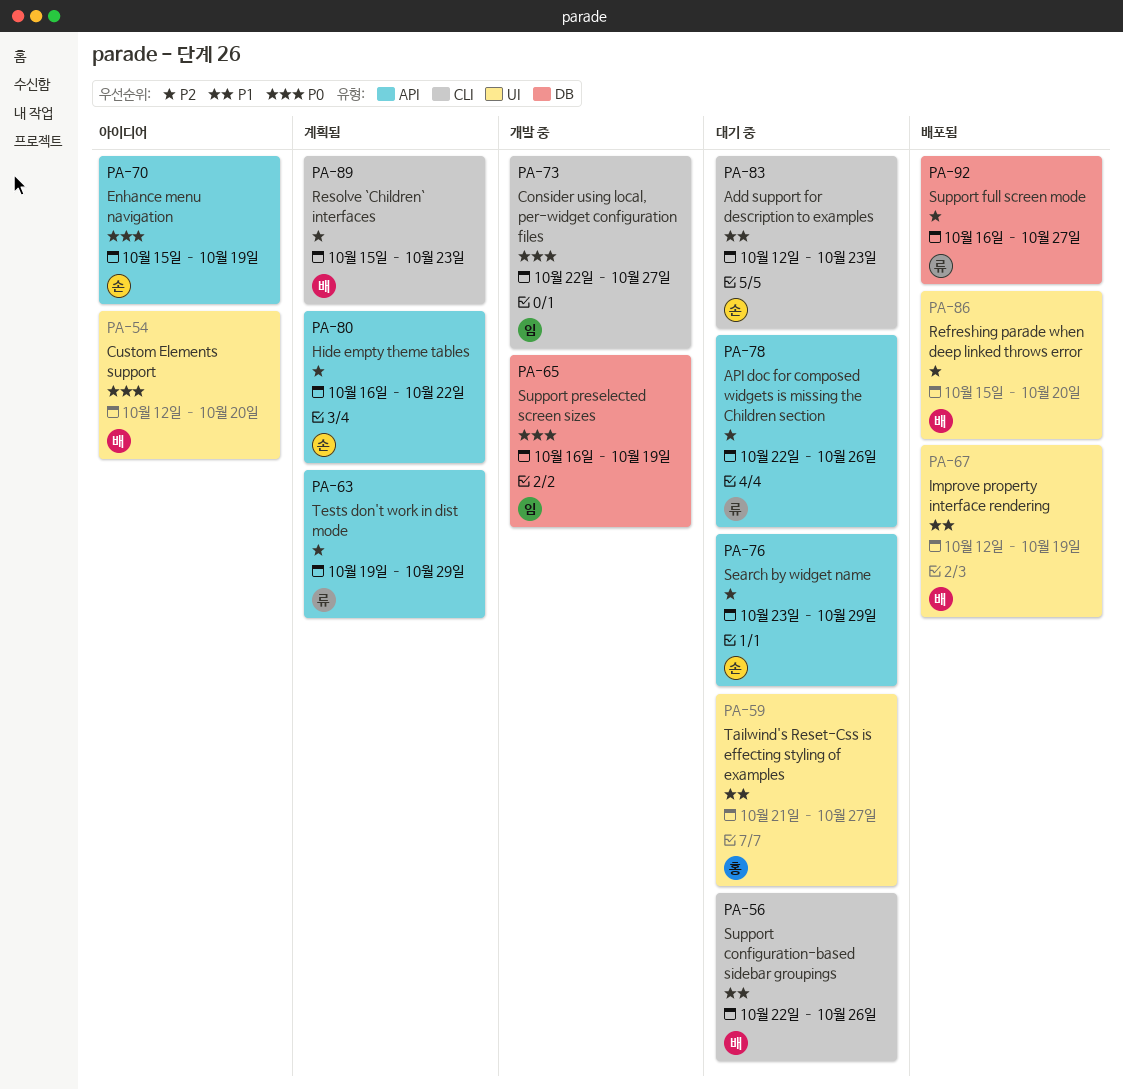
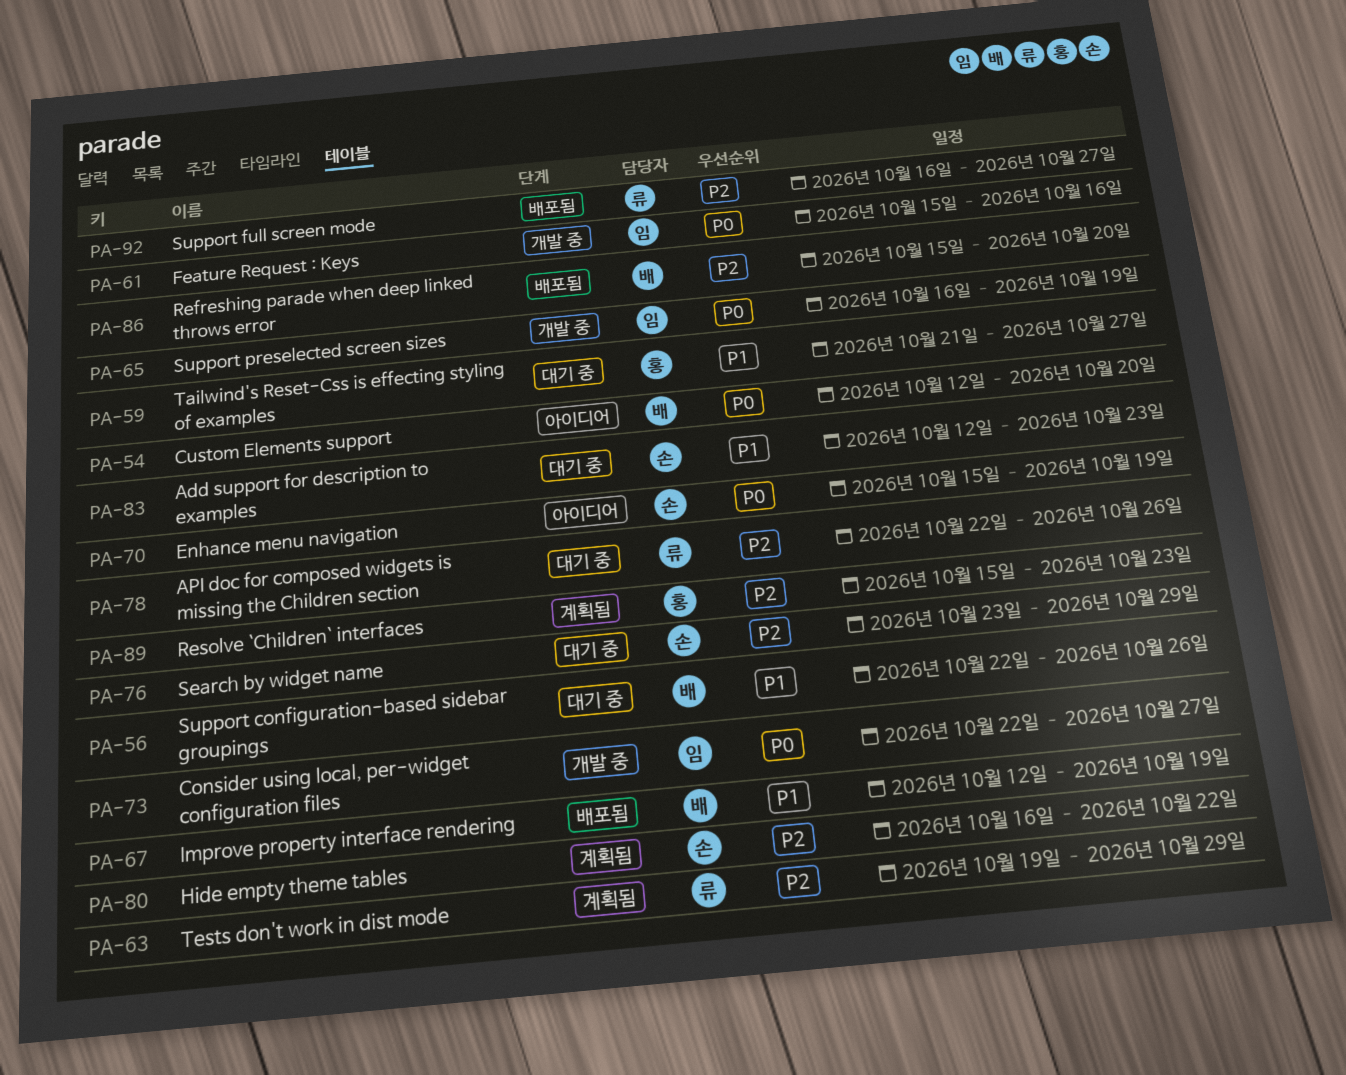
PA-61: none -> present
PA-89, owner: 배 -> 홍

